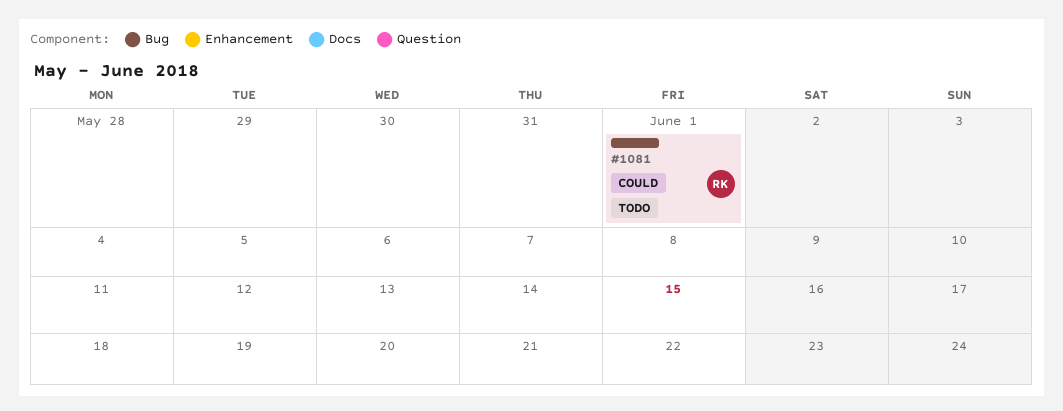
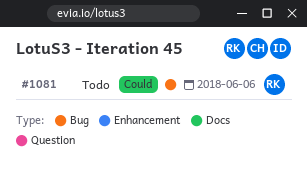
#1081, due: Jun 1 -> Jun 6

